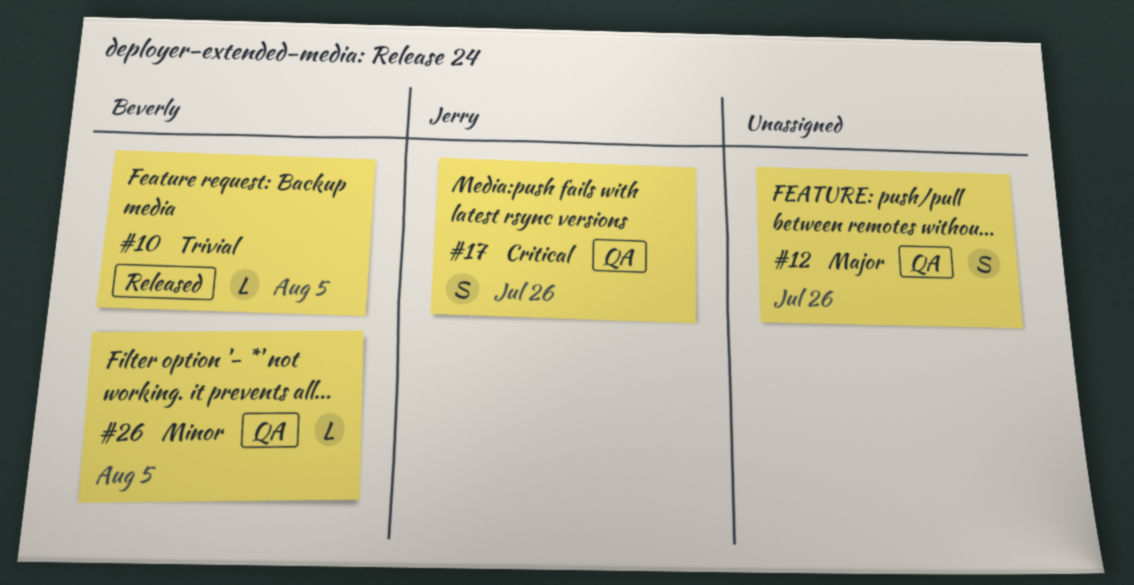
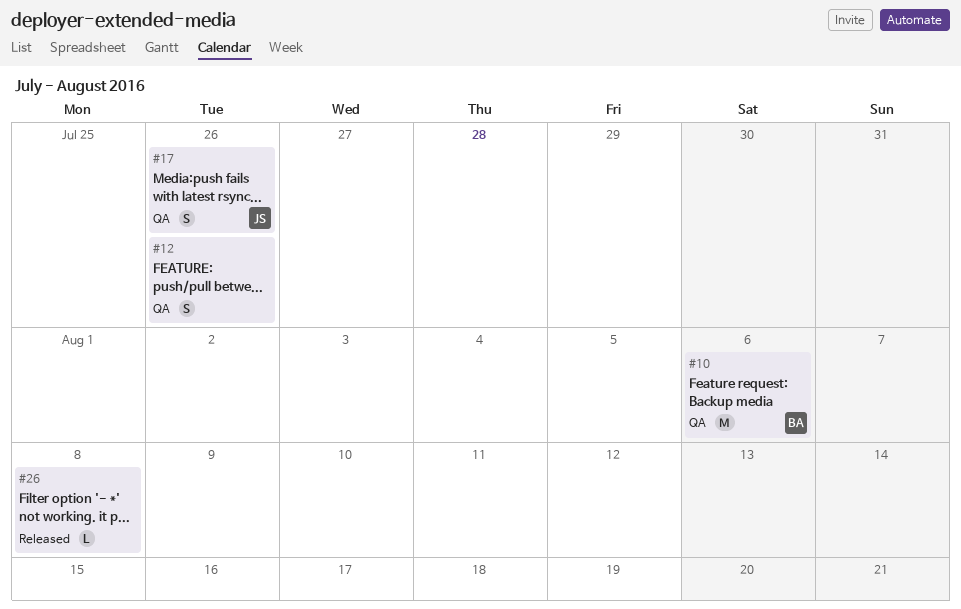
#10, status: Released -> QA
#10, estimate: L -> M
#10, due: Aug 5 -> Aug 6
#26, status: QA -> Released
#26, owner: Beverly -> none
#26, due: Aug 5 -> Aug 8

